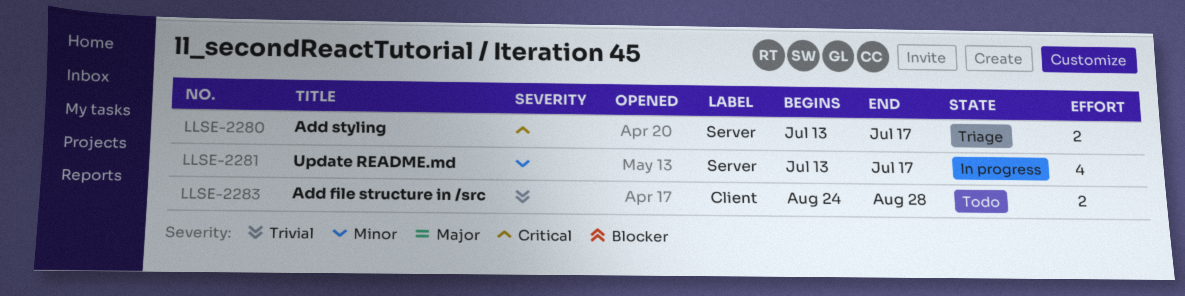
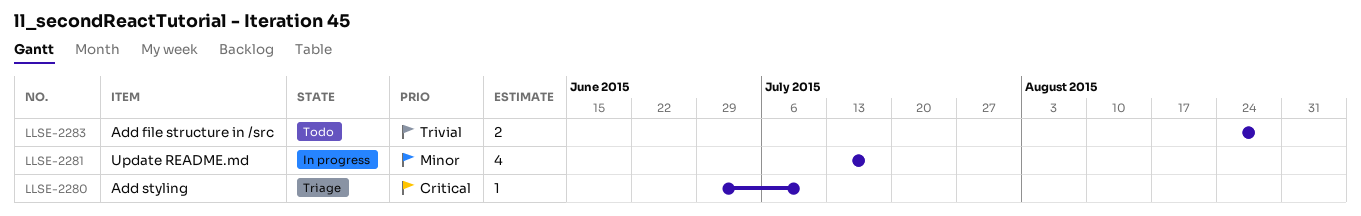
LLSE-2280, estimate: 2 -> 1
LLSE-2280, start: Jul 13 -> Jun 29
LLSE-2280, due: Jul 17 -> Jul 10

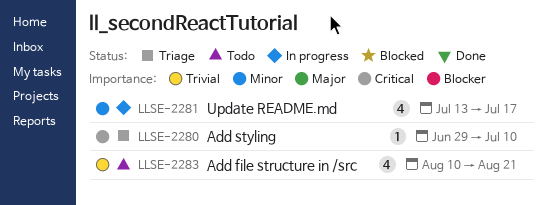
LLSE-2283, estimate: 2 -> 4
LLSE-2283, start: Aug 24 -> Aug 10
LLSE-2283, due: Aug 28 -> Aug 21

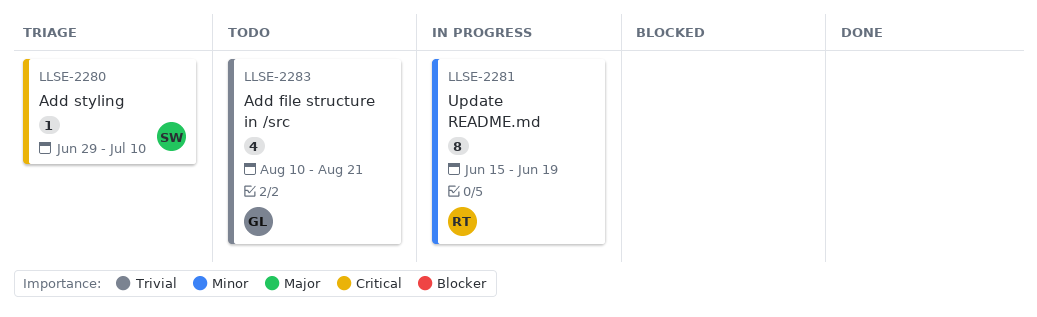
LLSE-2281, estimate: 4 -> 8
LLSE-2281, start: Jul 13 -> Jun 15
LLSE-2281, due: Jul 17 -> Jun 19

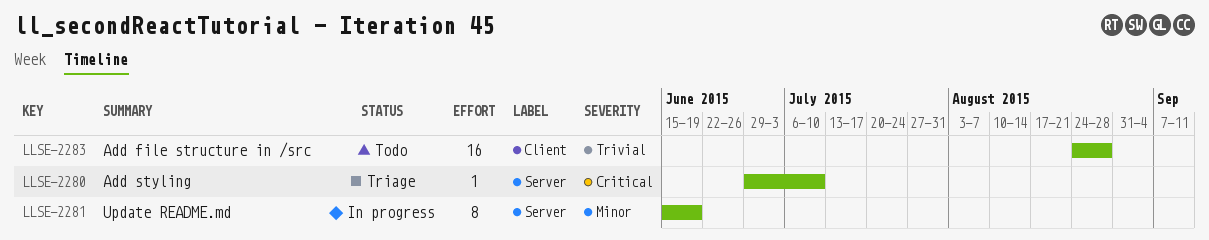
LLSE-2283, estimate: 4 -> 16
LLSE-2283, start: Aug 10 -> Aug 24
LLSE-2283, due: Aug 21 -> Aug 28

